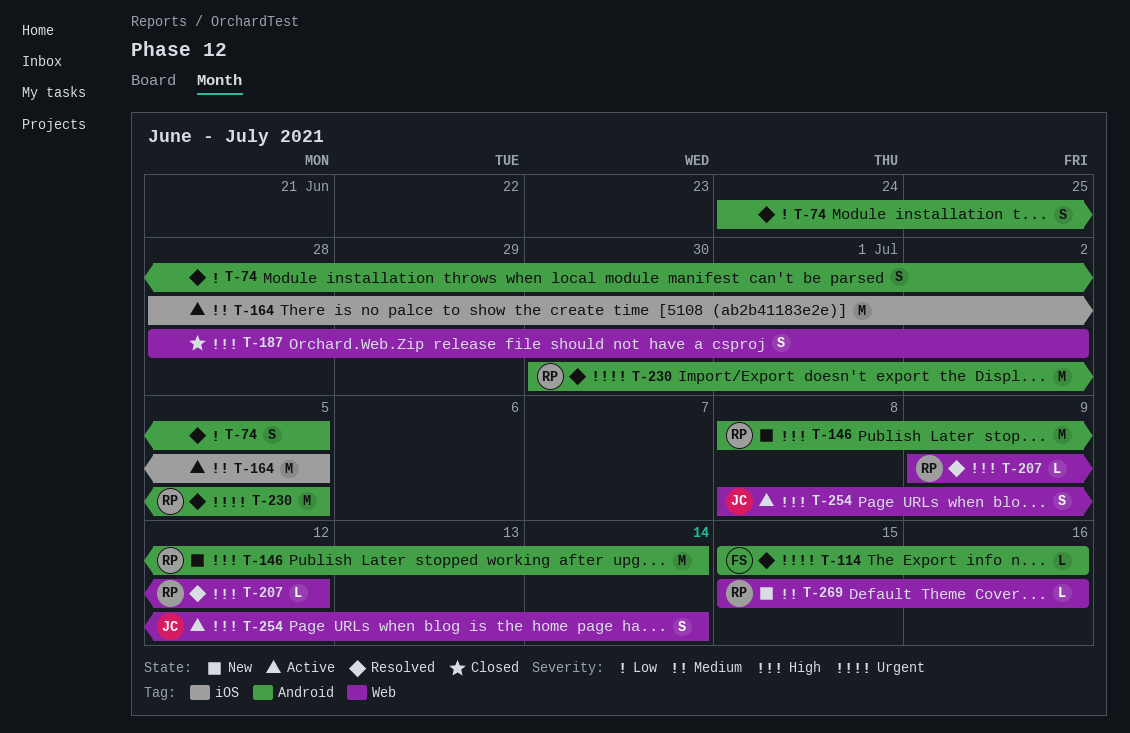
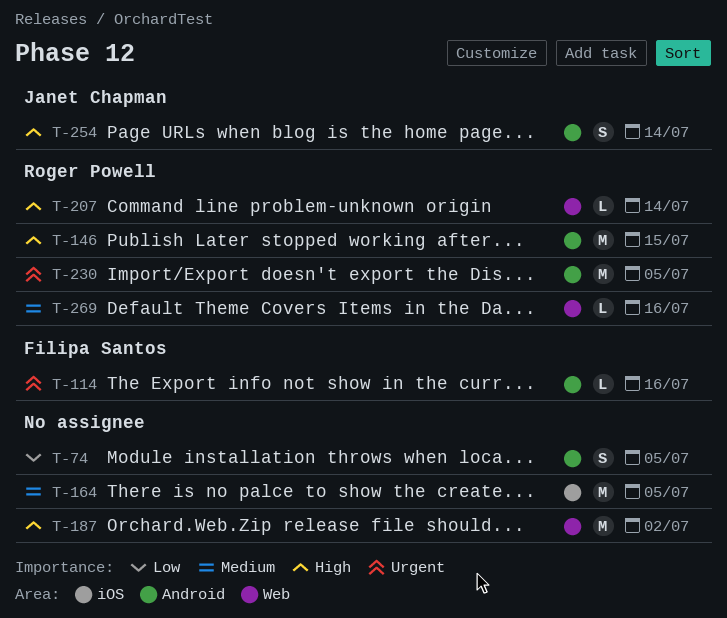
T-146, due: Jul 14 -> Jul 15
T-187, estimate: S -> M
T-207, due: Jul 12 -> Jul 14
T-254, label: Web -> Android

